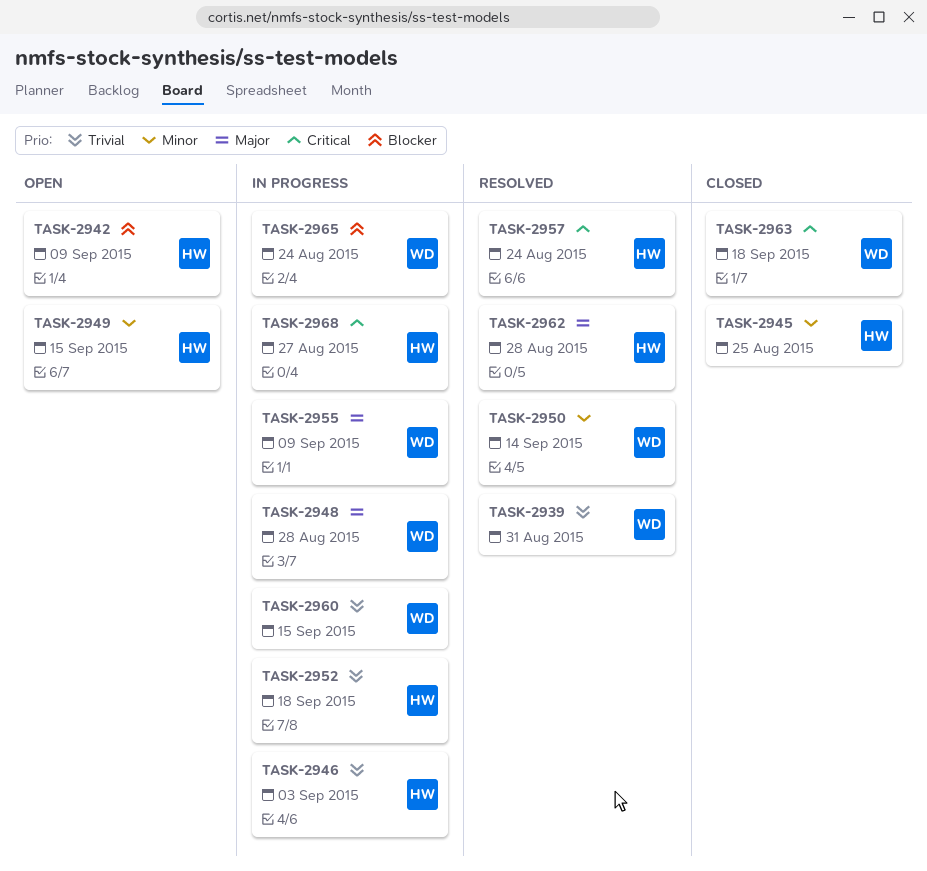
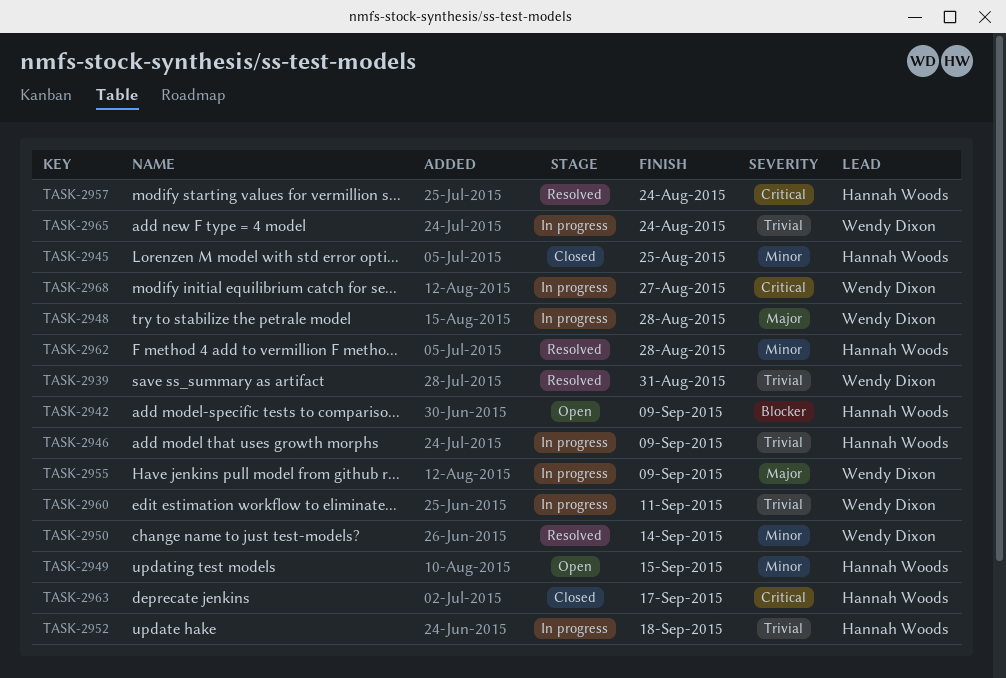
TASK-2946, due: Sep 3 -> Sep 9
TASK-2960, due: Sep 15 -> Sep 11
TASK-2962, priority: Major -> Minor
TASK-2963, owner: Wendy Dixon -> Hannah Woods
TASK-2963, due: Sep 18 -> Sep 17
TASK-2965, priority: Blocker -> Trivial
TASK-2968, owner: Hannah Woods -> Wendy Dixon

